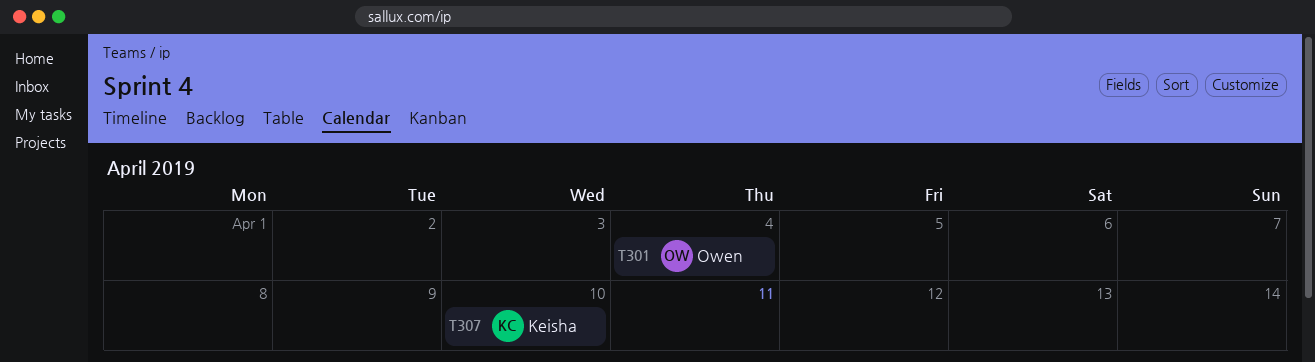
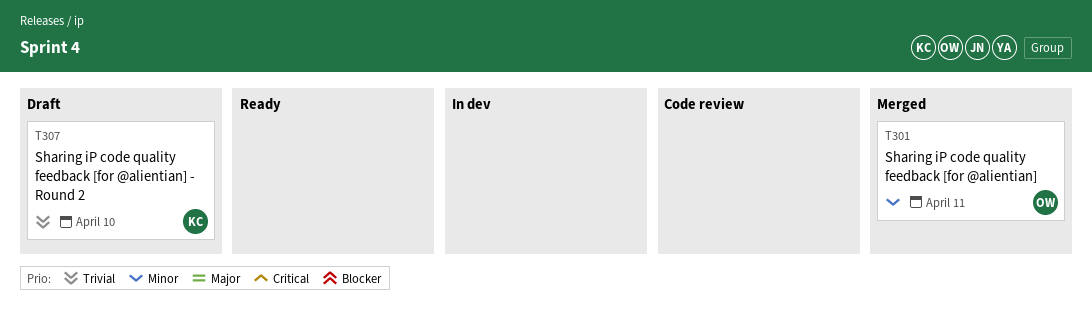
T301, due: Apr 4 -> Apr 11

